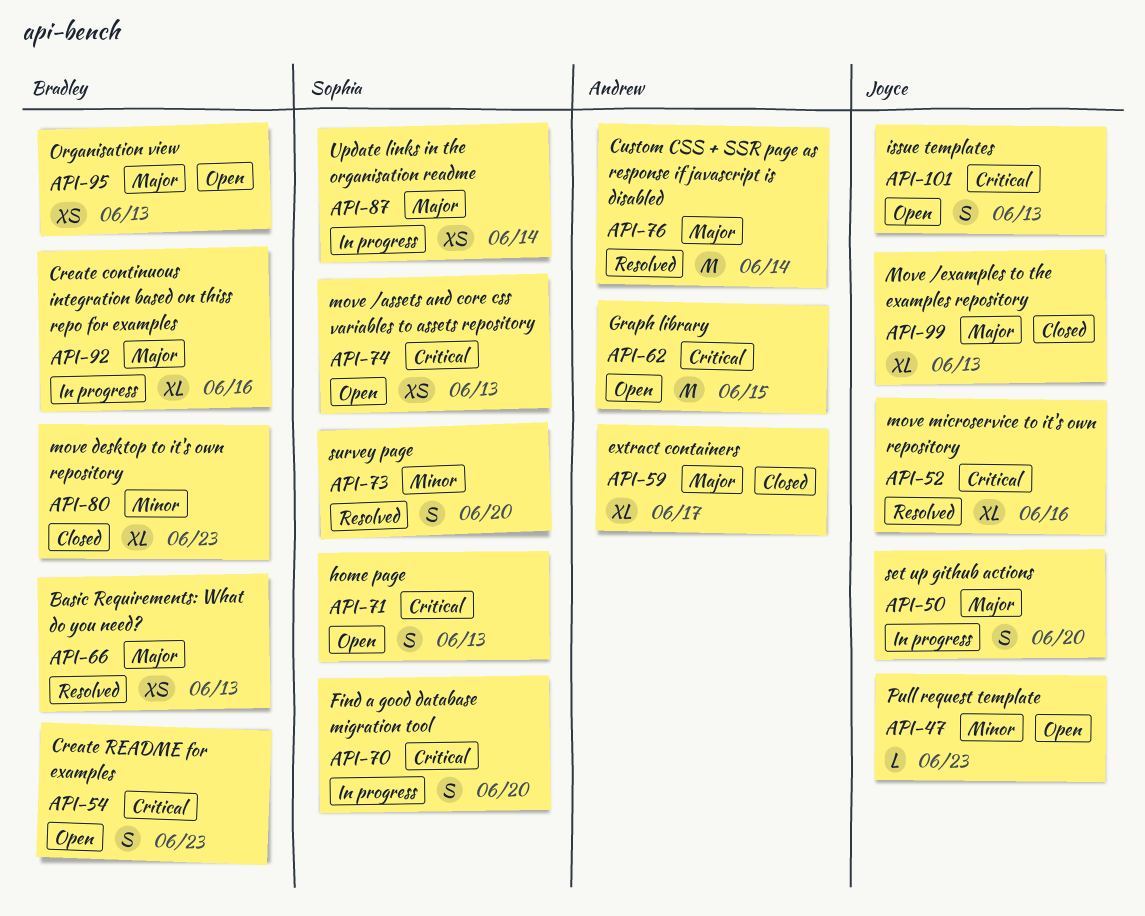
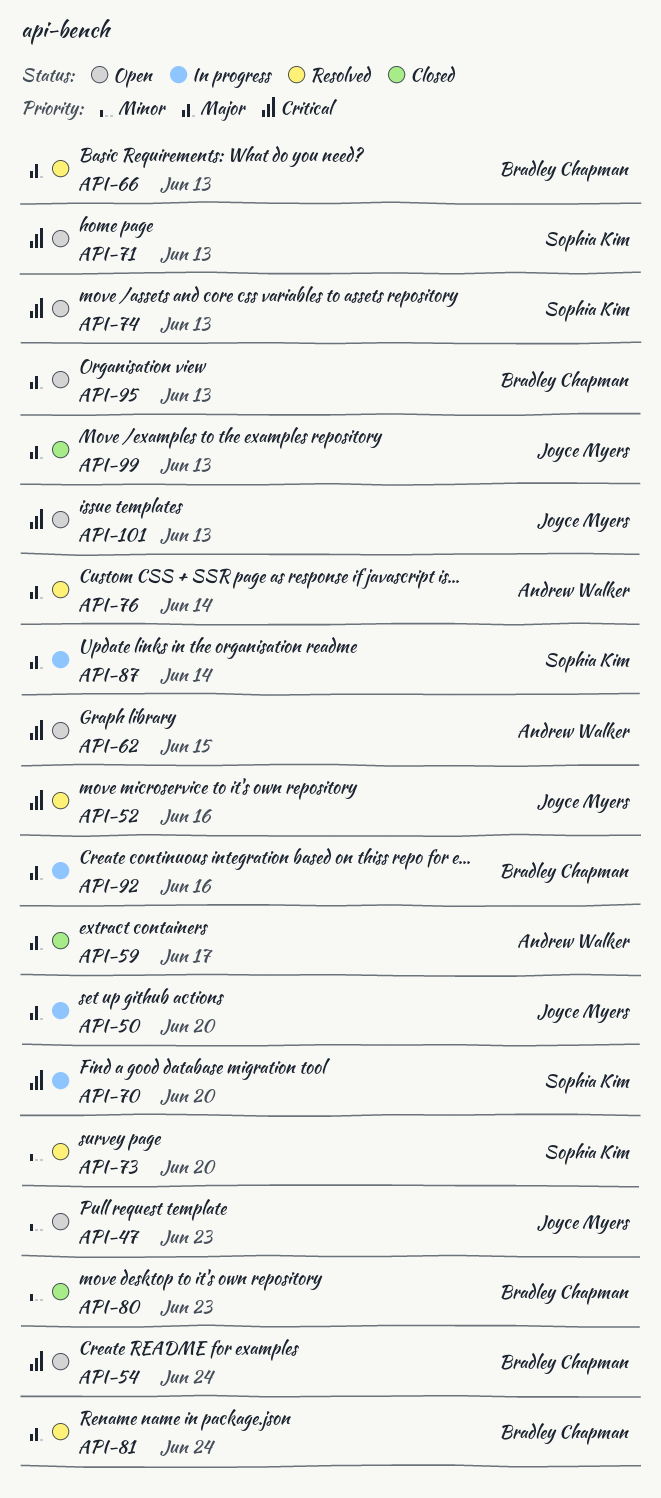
API-54, due: Jun 23 -> Jun 24
API-81: none -> present

